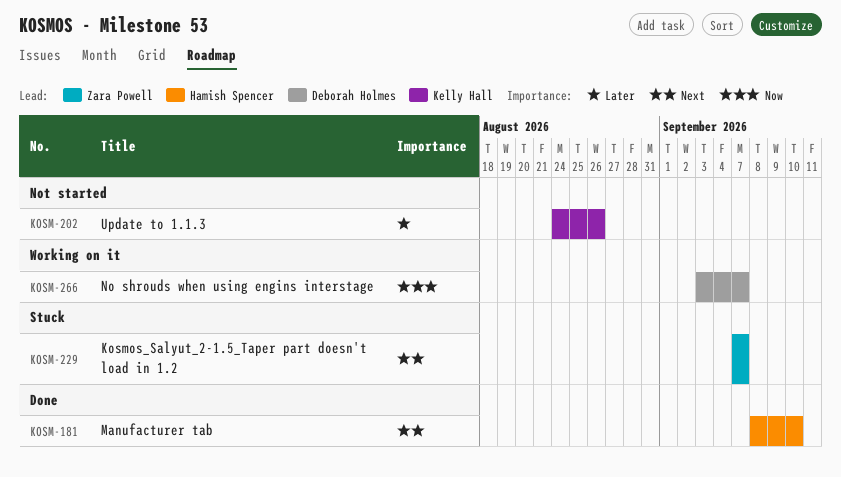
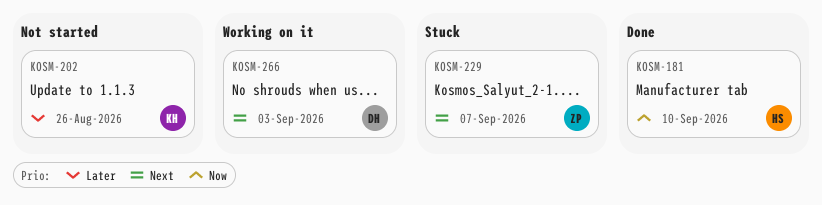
KOSM-181, priority: Next -> Now
KOSM-266, priority: Now -> Next
KOSM-266, due: Sep 7 -> Sep 3

